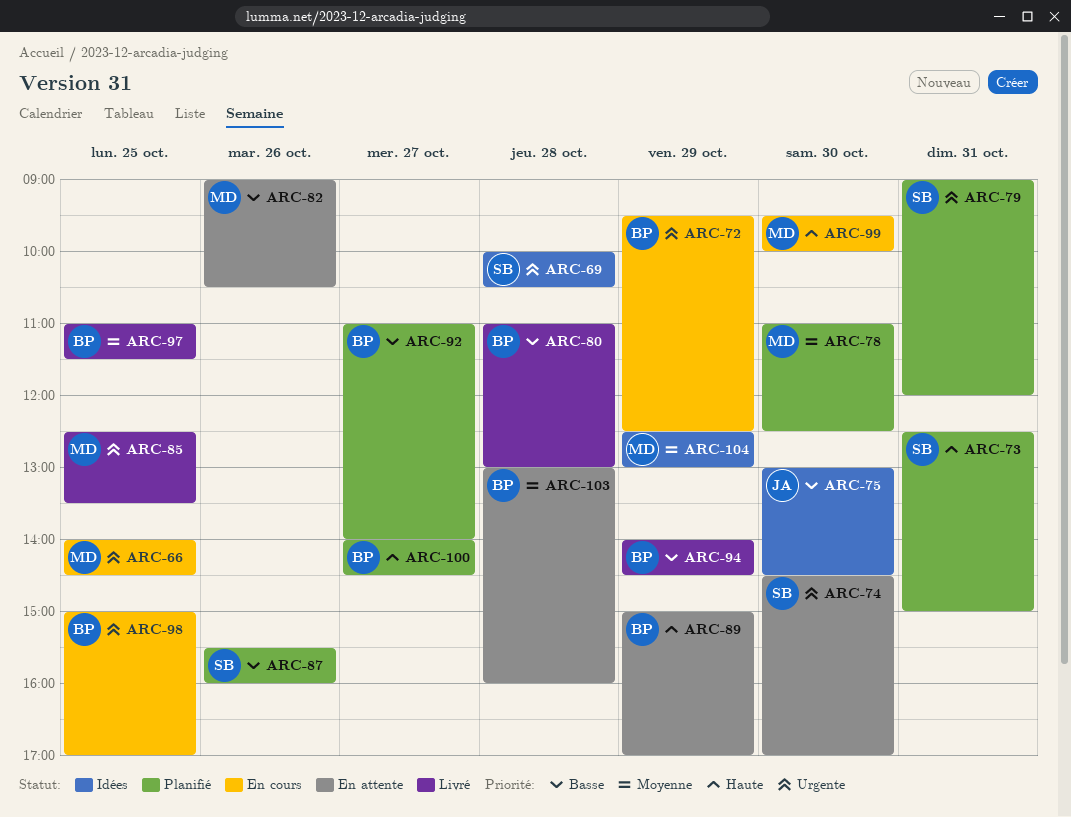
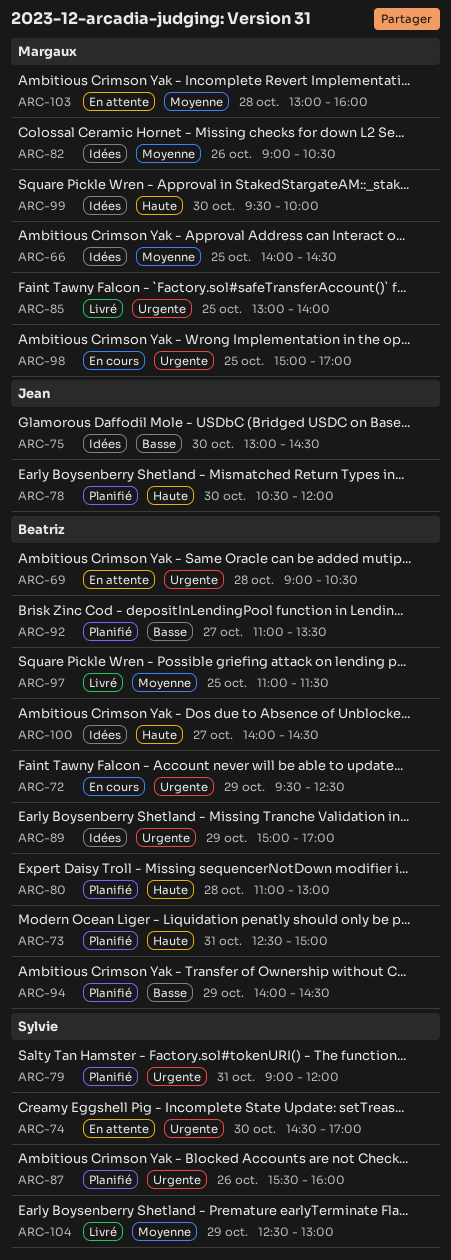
ARC-66, status: En cours -> Idées
ARC-66, priority: Urgente -> Moyenne
ARC-69, status: Idées -> En attente
ARC-69, owner: Sylvie -> Beatriz
ARC-69, begins: 10:00 -> 09:00
ARC-73, owner: Sylvie -> Beatriz
ARC-78, owner: Margaux -> Jean
ARC-78, priority: Moyenne -> Haute
ARC-78, begins: 11:00 -> 10:30
ARC-78, ends: 12:30 -> 12:00
ARC-80, status: Livré -> Planifié
ARC-80, priority: Basse -> Haute
ARC-82, status: En attente -> Idées
ARC-82, priority: Basse -> Moyenne
ARC-85, begins: 12:30 -> 13:00
ARC-85, ends: 13:30 -> 14:00
ARC-87, priority: Basse -> Urgente
ARC-89, status: En attente -> Idées
ARC-89, priority: Haute -> Urgente
ARC-92, ends: 14:00 -> 13:30
ARC-94, status: Livré -> Planifié
ARC-98, owner: Beatriz -> Margaux
ARC-99, status: En cours -> Idées
ARC-100, status: Planifié -> Idées
ARC-103, owner: Beatriz -> Margaux
ARC-104, status: Idées -> Livré
ARC-104, owner: Margaux -> Sylvie

